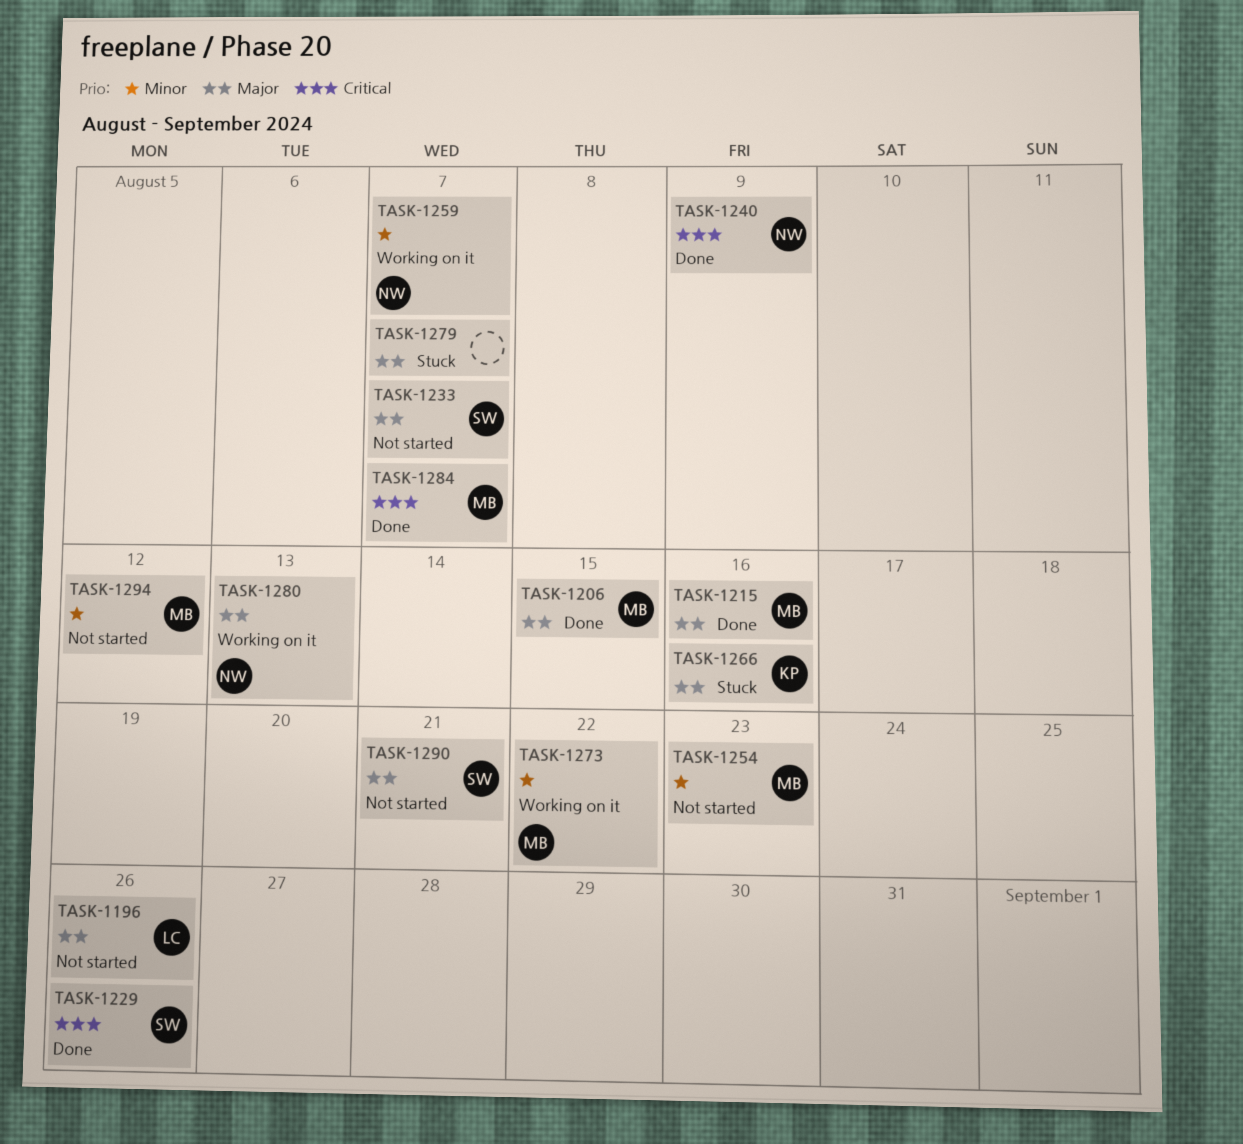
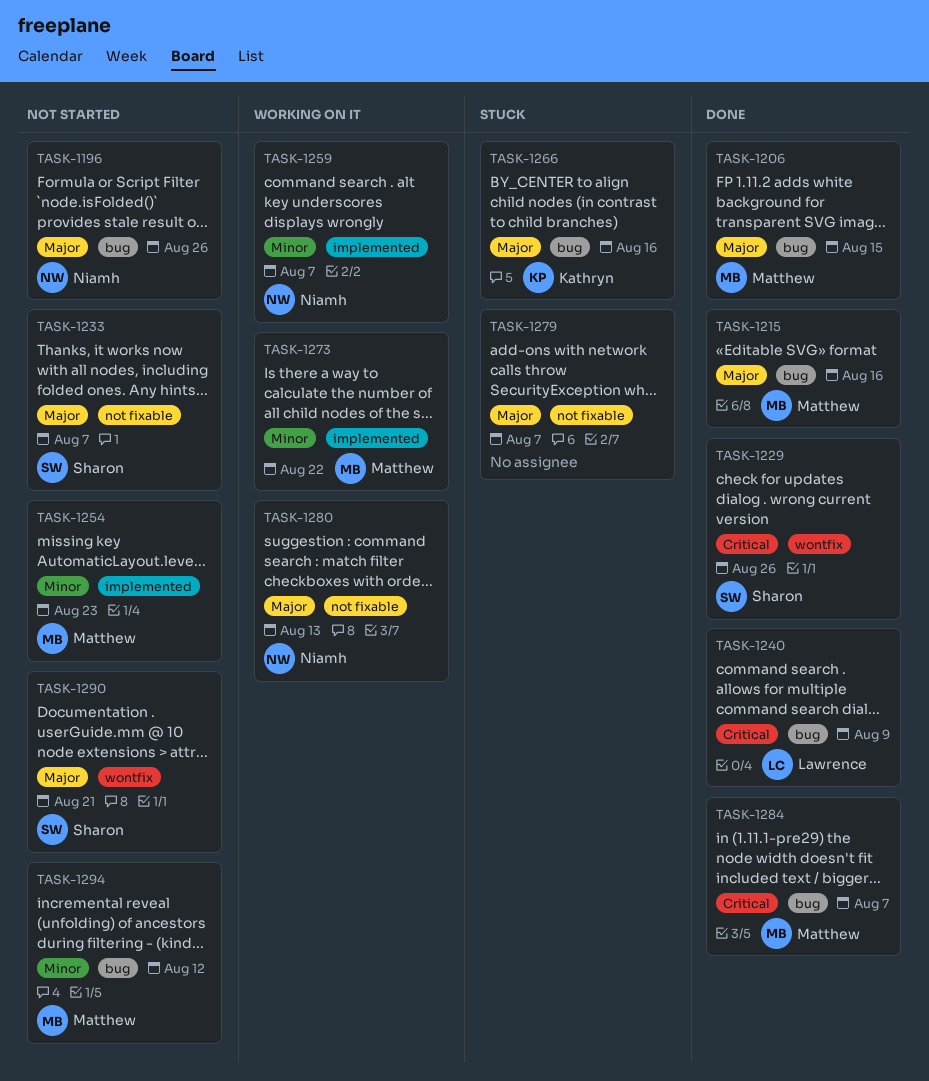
TASK-1196, owner: Lawrence -> Niamh
TASK-1240, owner: Niamh -> Lawrence

